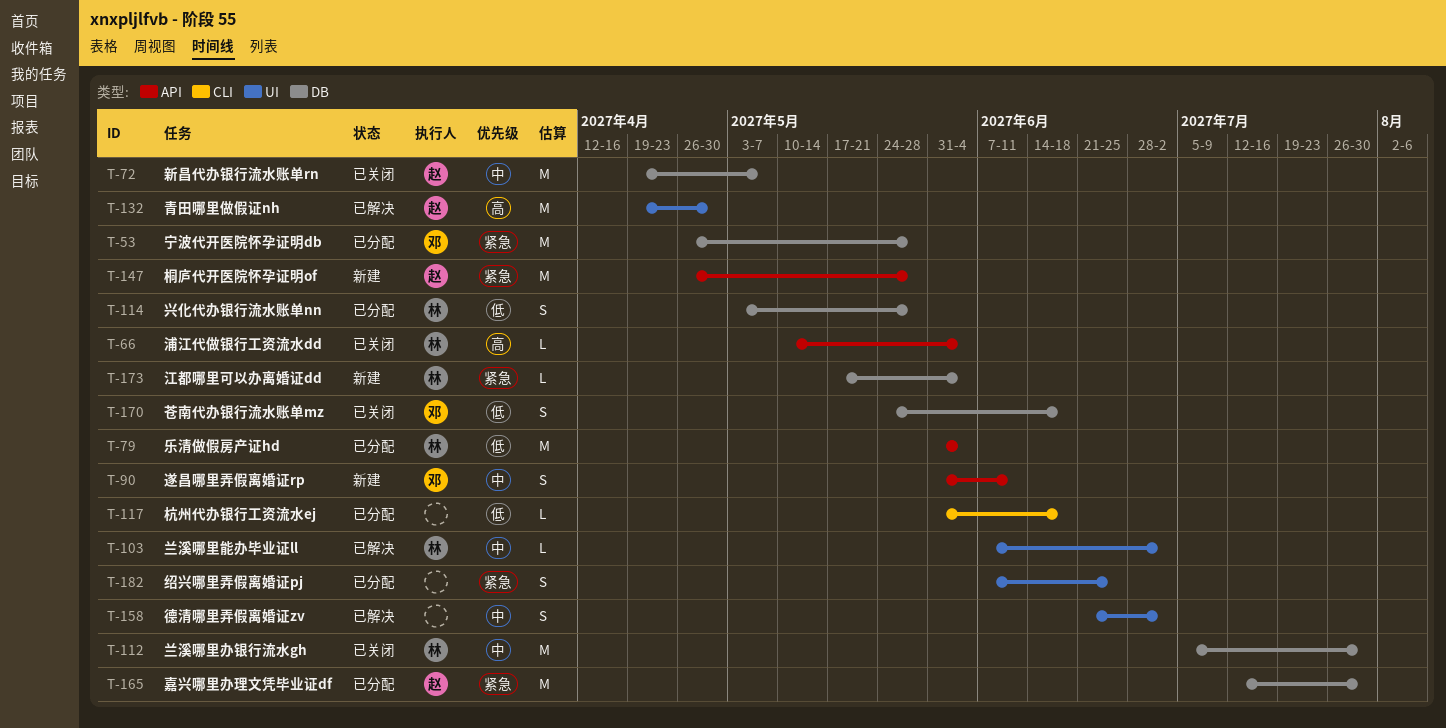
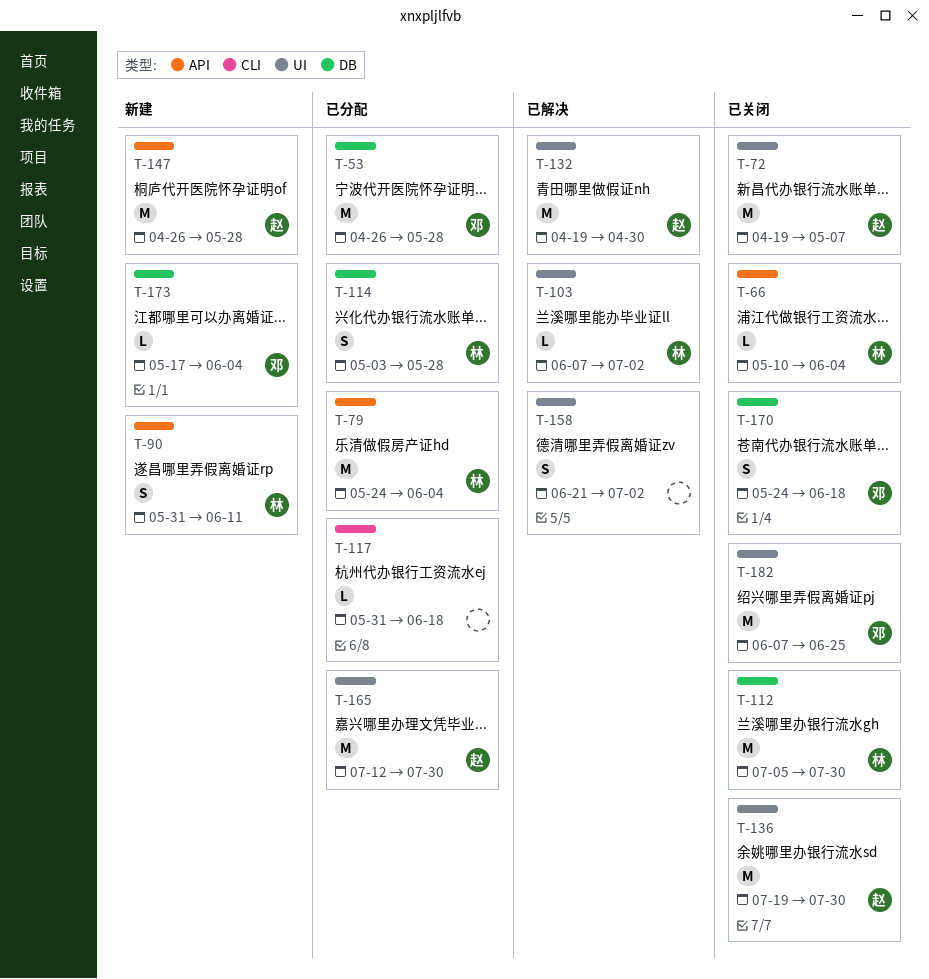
T-72, label: DB -> UI
T-79, start: May 31 -> May 24
T-90, owner: 邓 -> 林
T-136: none -> present
T-165, label: DB -> UI
T-173, owner: 林 -> 邓
T-182, status: 已分配 -> 已关闭
T-182, owner: none -> 邓
T-182, estimate: S -> M

